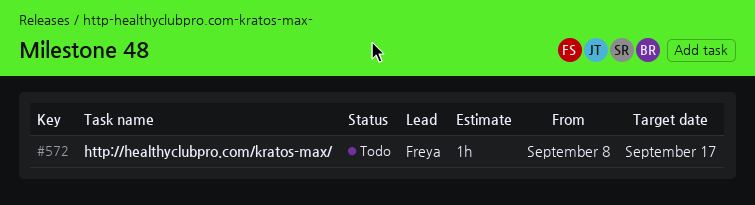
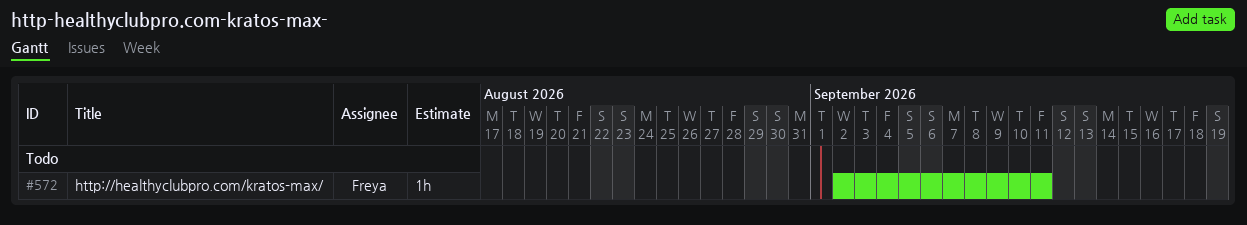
#572, start: Sep 8 -> Sep 2
#572, due: Sep 17 -> Sep 11

